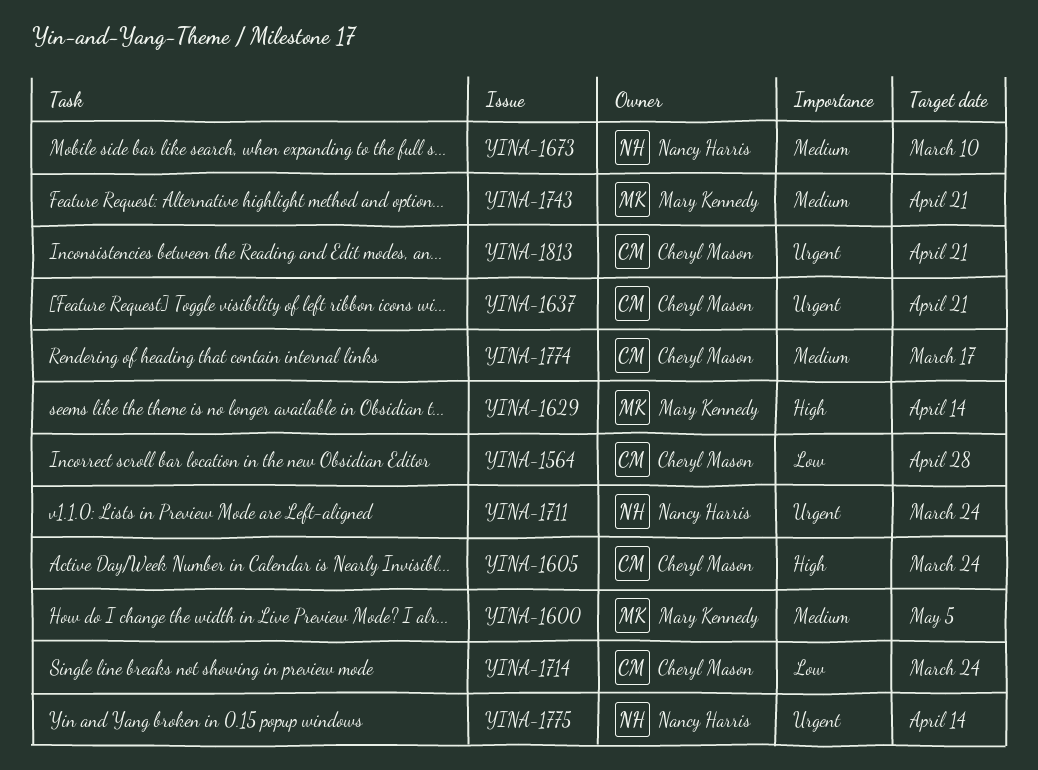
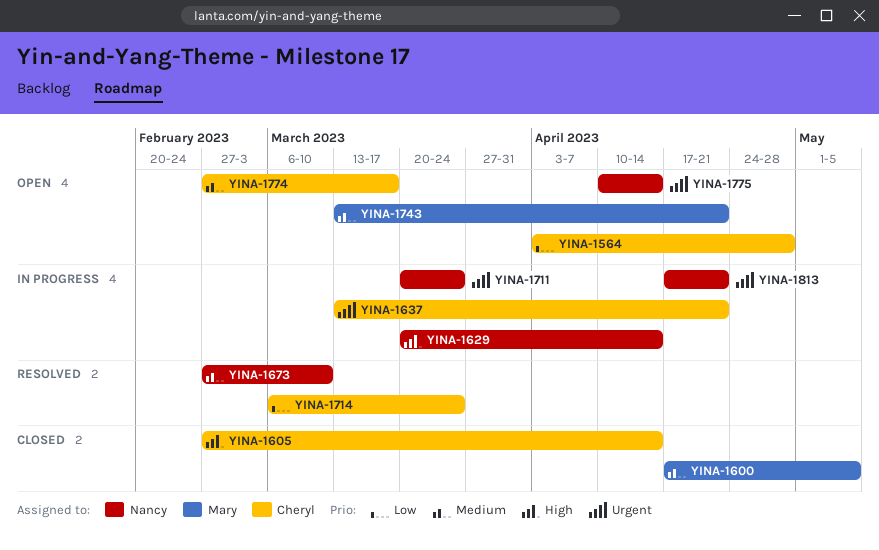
YINA-1605, due: Mar 24 -> Apr 14
YINA-1629, owner: Mary Kennedy -> Nancy Harris
YINA-1813, owner: Cheryl Mason -> Nancy Harris

